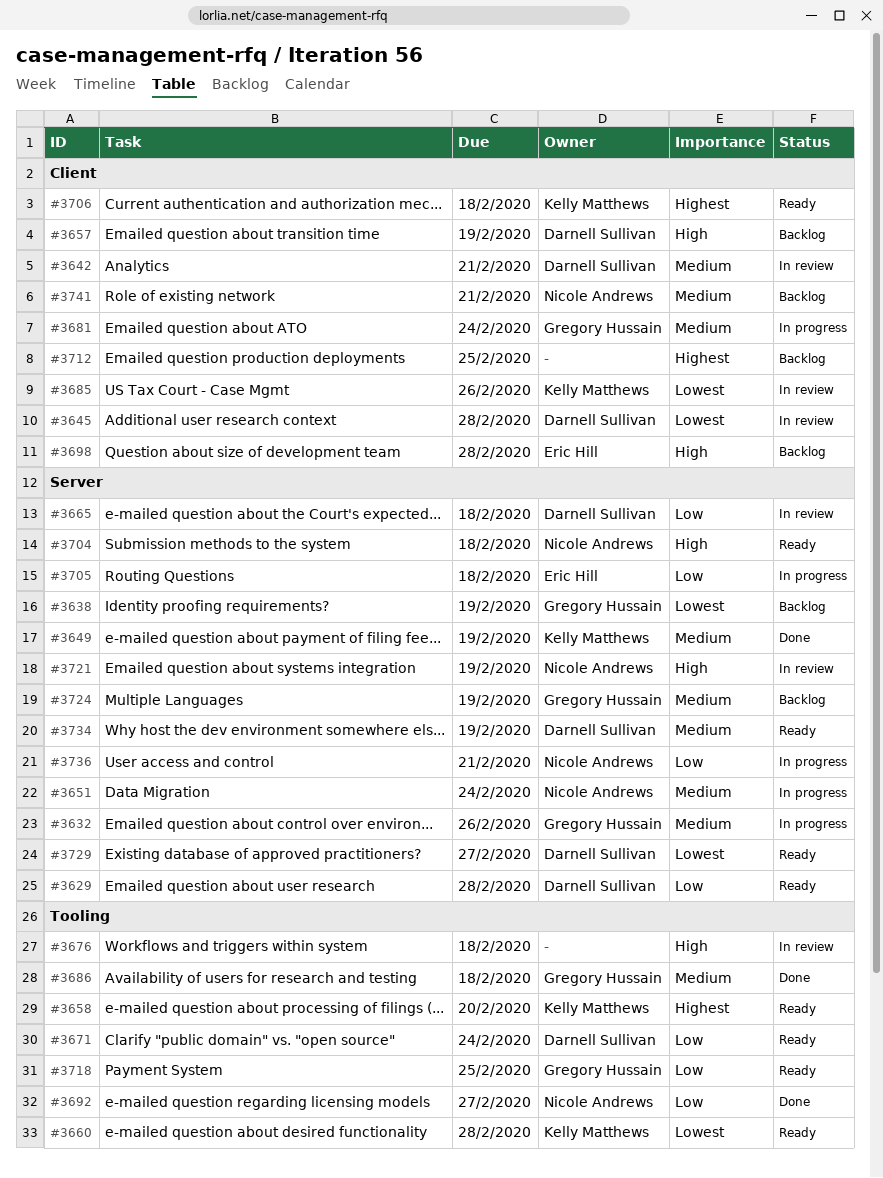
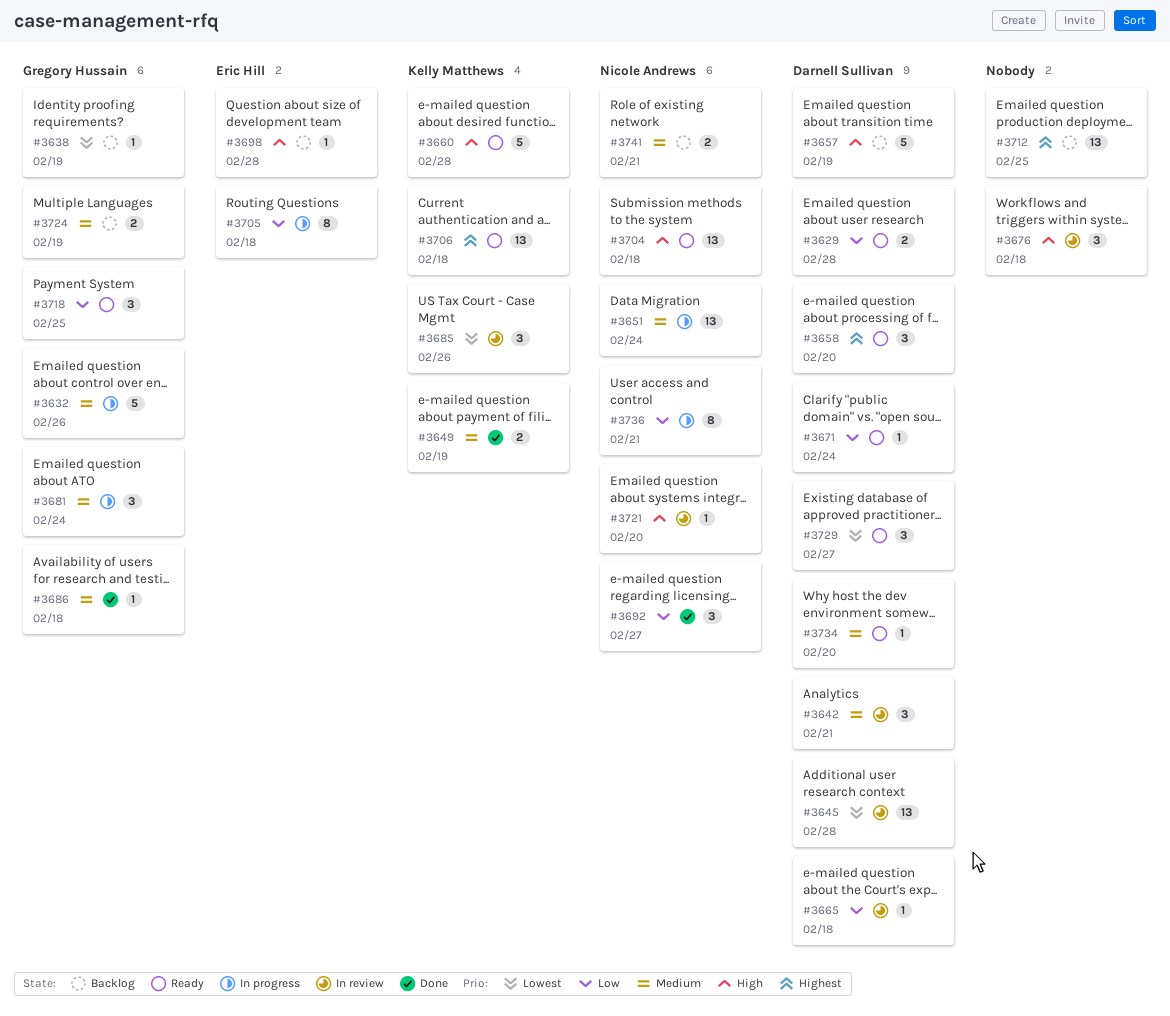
#3658, owner: Kelly Matthews -> Darnell Sullivan
#3660, priority: Lowest -> High
#3721, due: Feb 19 -> Feb 20
#3734, due: Feb 19 -> Feb 20

